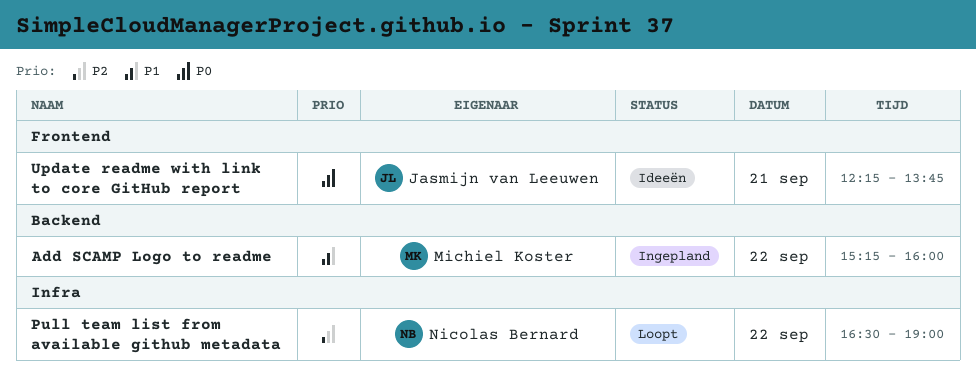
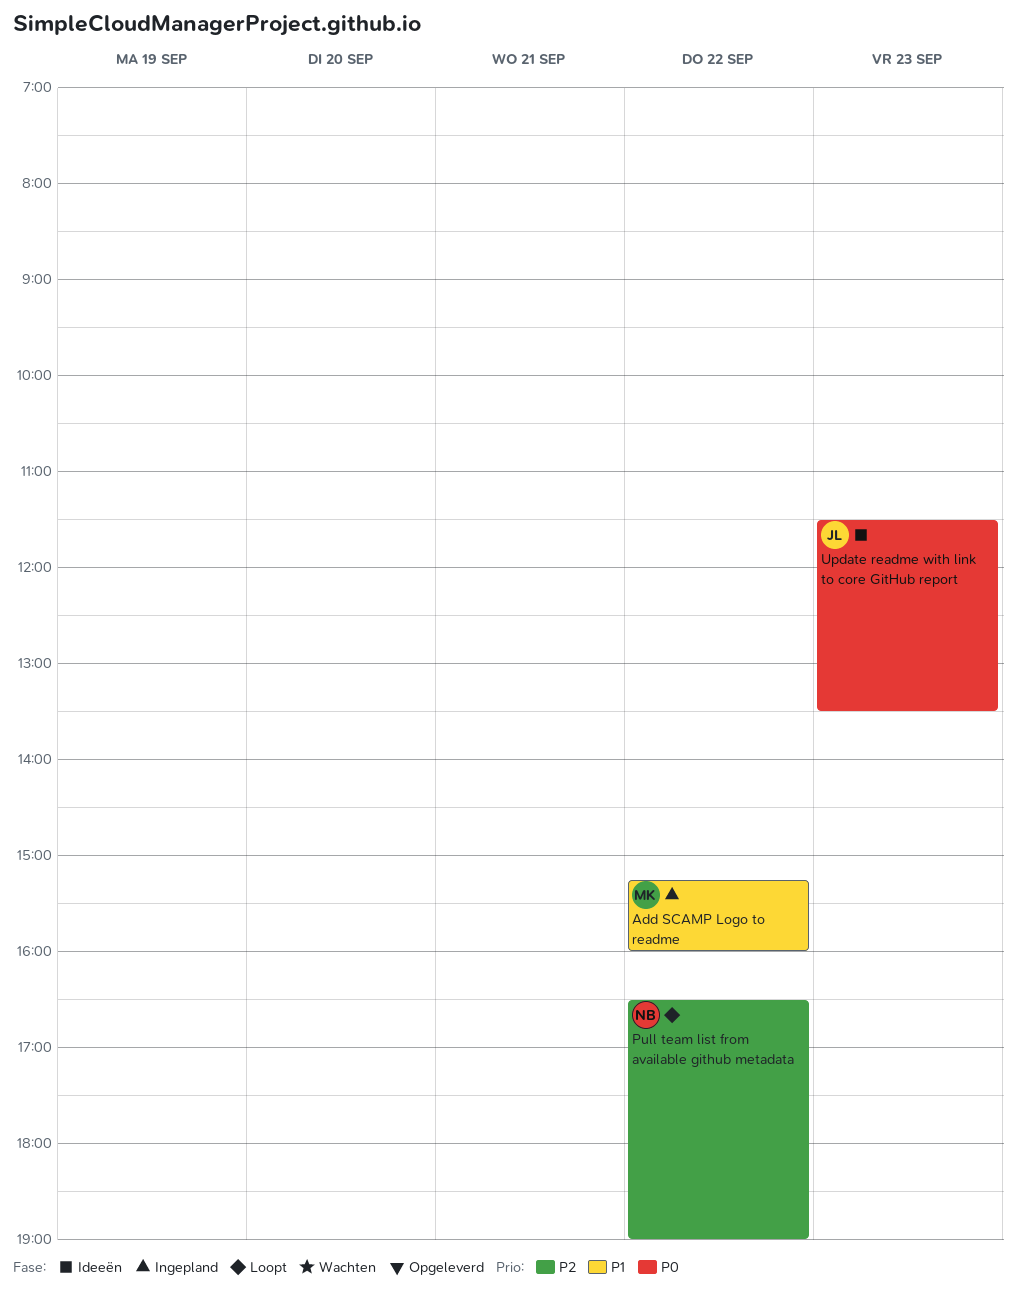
Update readme with link to core GitHub report, day: Sep 21 -> Sep 23
Update readme with link to core GitHub report, begins: 12:15 -> 11:30
Update readme with link to core GitHub report, ends: 13:45 -> 13:30

